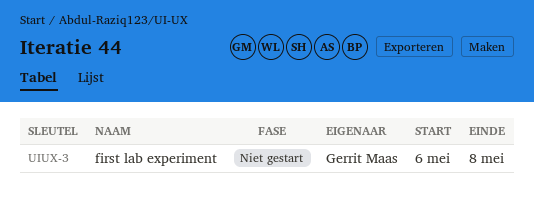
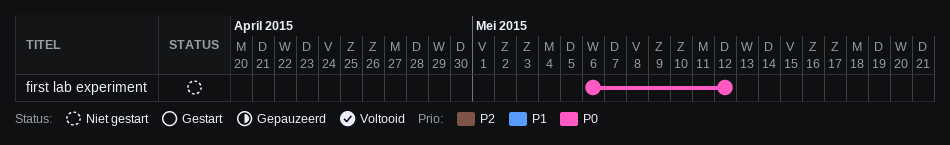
first lab experiment, due: May 8 -> May 12

